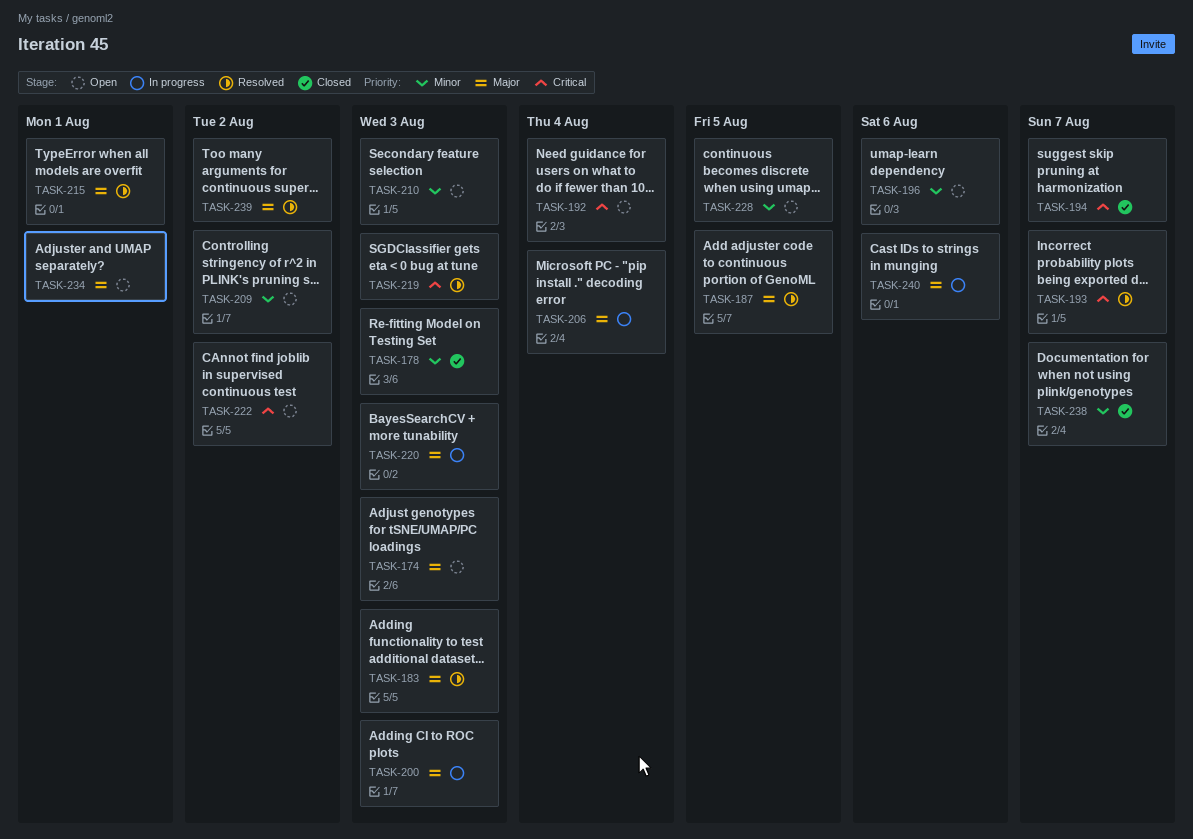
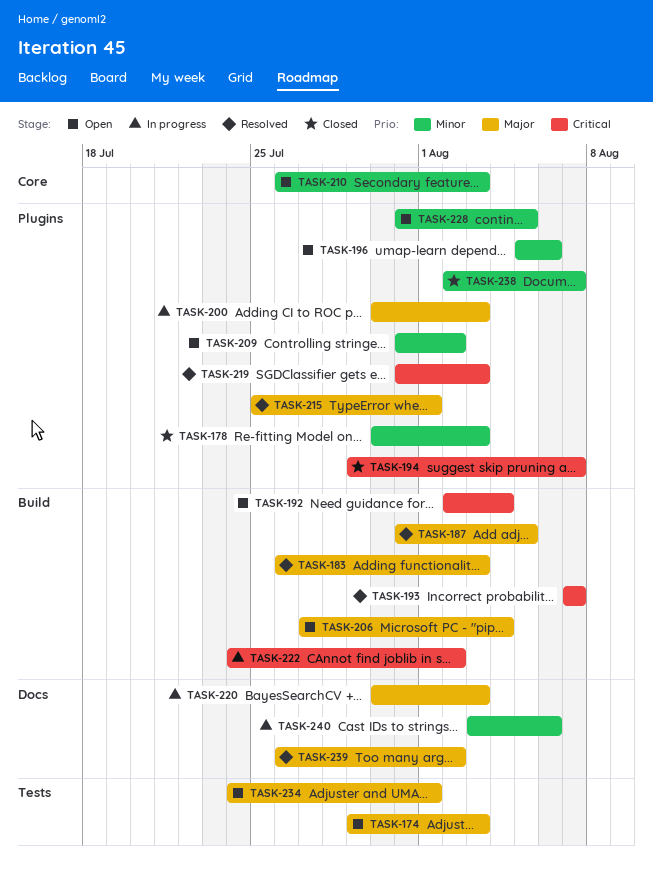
TASK-206, status: In progress -> Open
TASK-222, status: Open -> In progress
TASK-240, priority: Major -> Minor

